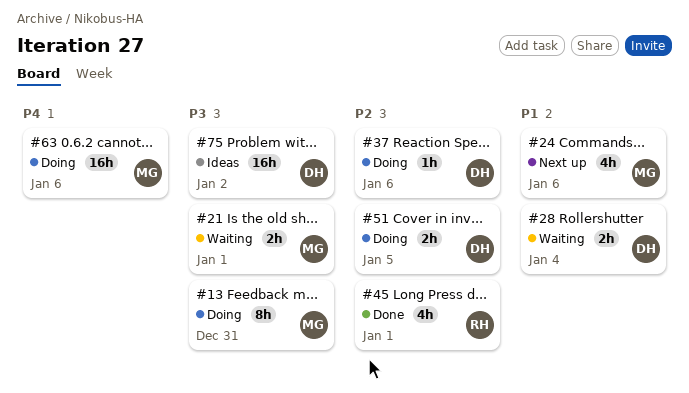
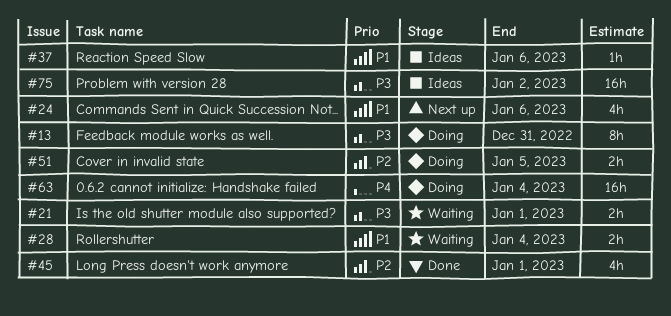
#37, status: Doing -> Ideas
#37, priority: P2 -> P1
#63, due: Jan 6 -> Jan 4

